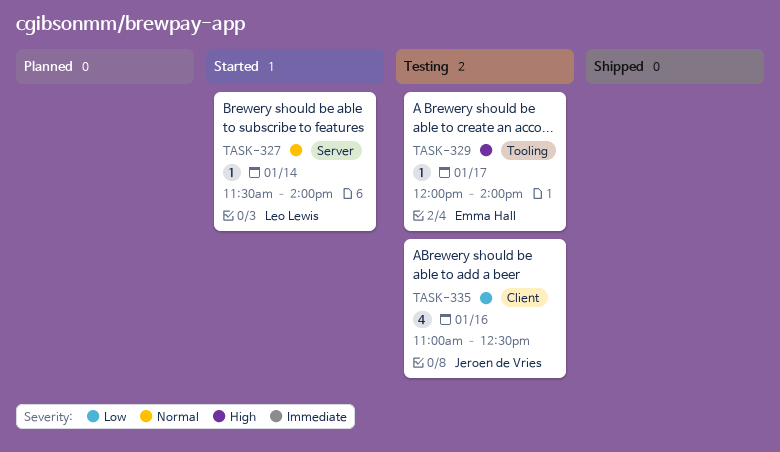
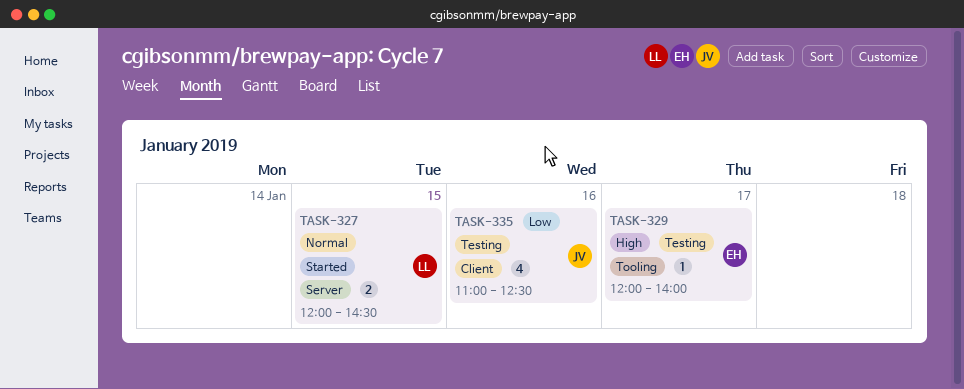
TASK-327, estimate: 1 -> 2
TASK-327, day: Jan 14 -> Jan 15
TASK-327, begins: 11:30 -> 12:00
TASK-327, ends: 14:00 -> 14:30

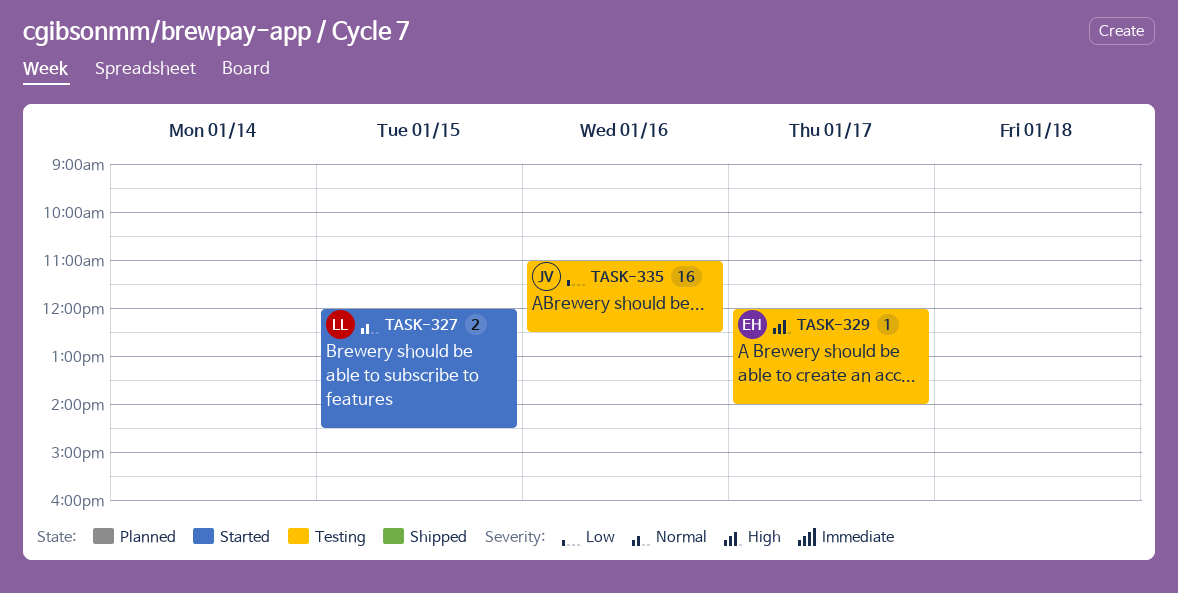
TASK-335, estimate: 4 -> 16

